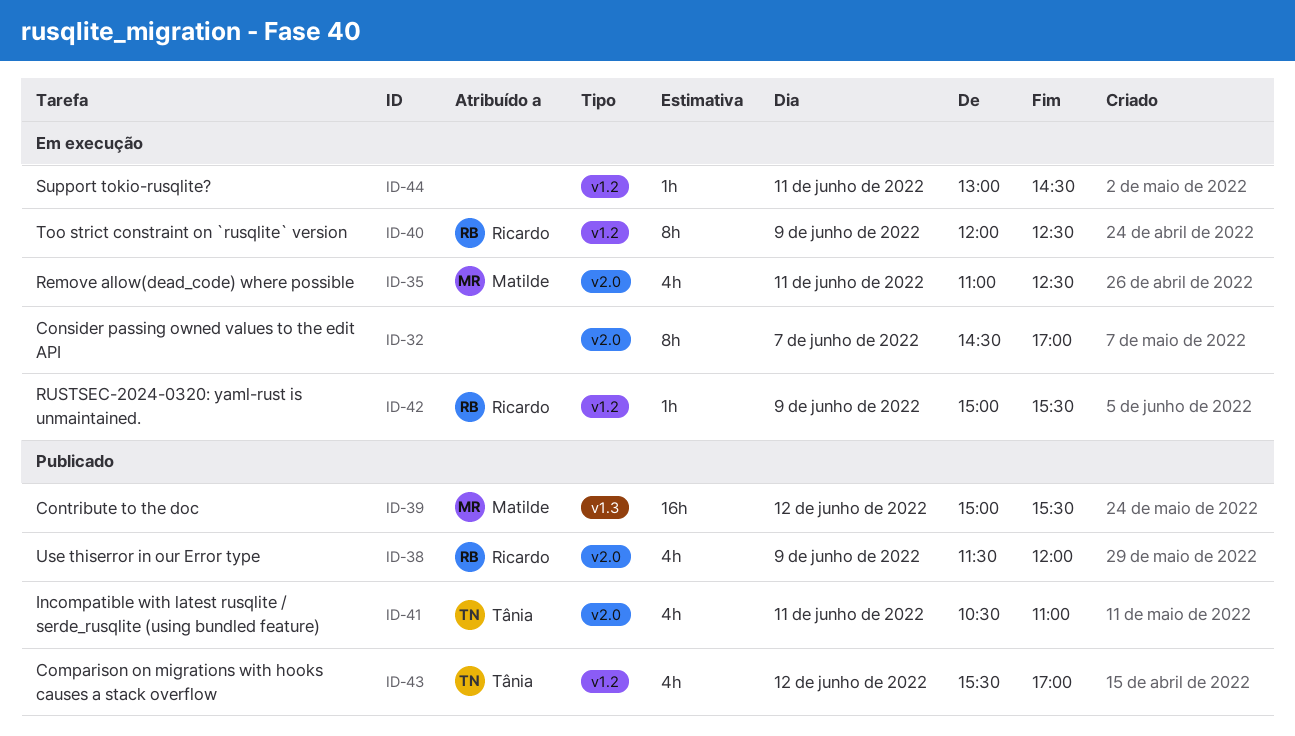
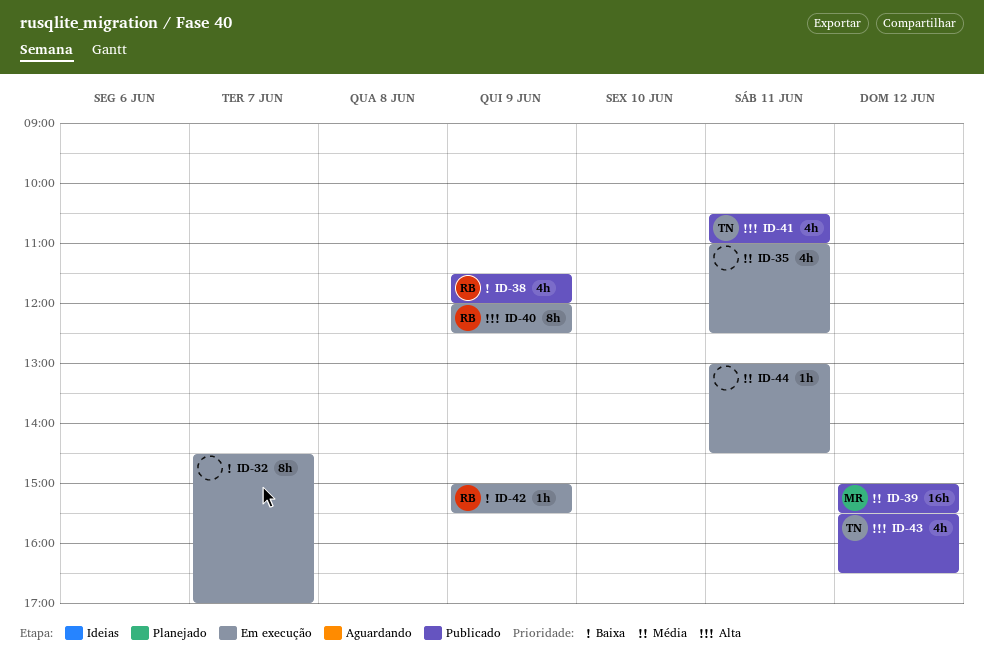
ID-35, owner: Matilde -> none
ID-43, ends: 17:00 -> 16:30

